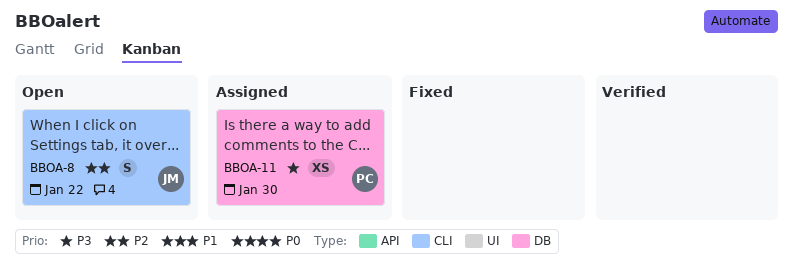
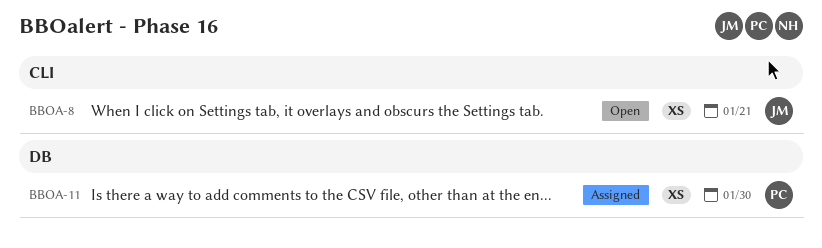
BBOA-8, estimate: S -> XS
BBOA-8, due: Jan 22 -> Jan 21

